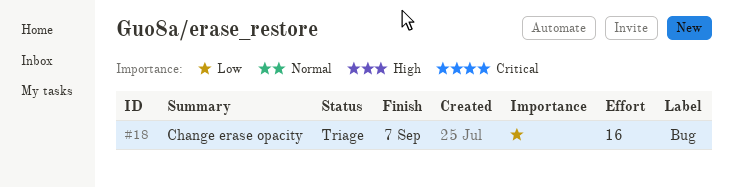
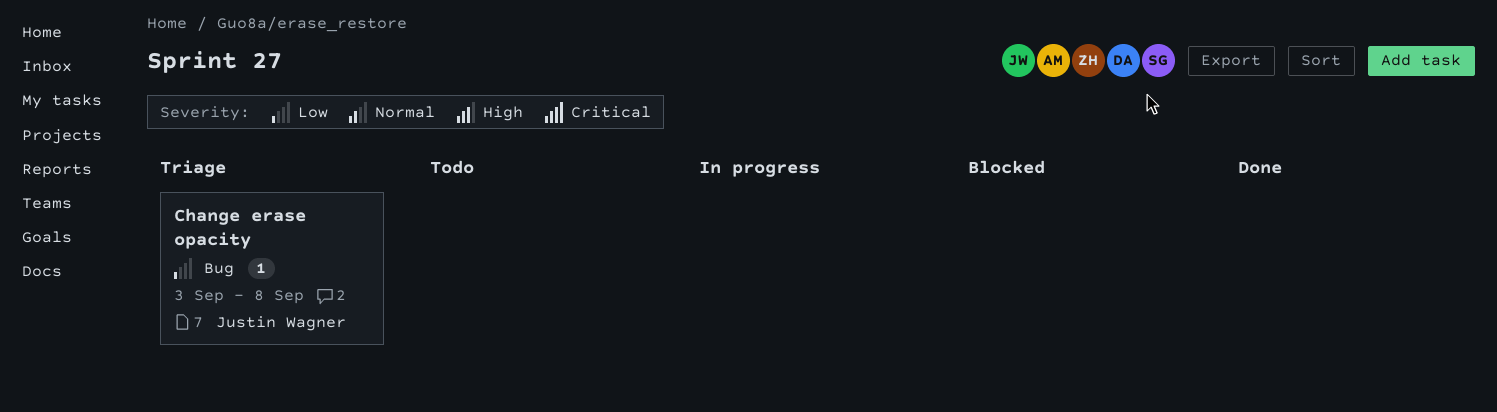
Change erase opacity, estimate: 16 -> 1
Change erase opacity, due: Sep 7 -> Sep 8

